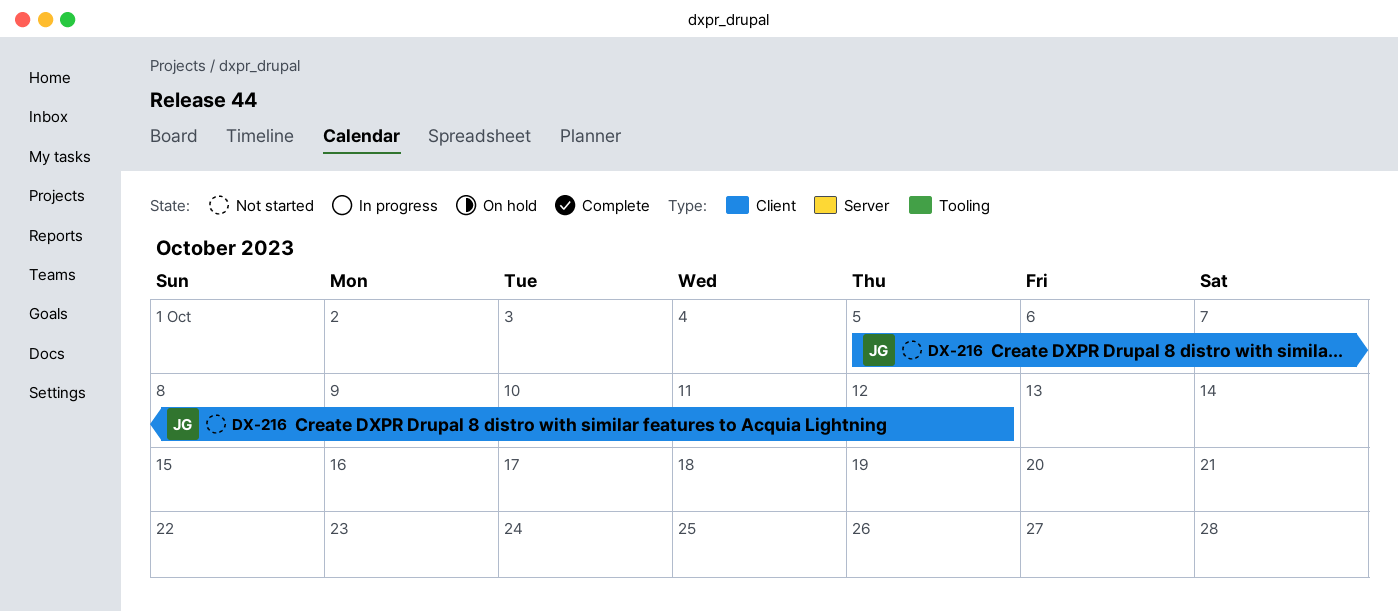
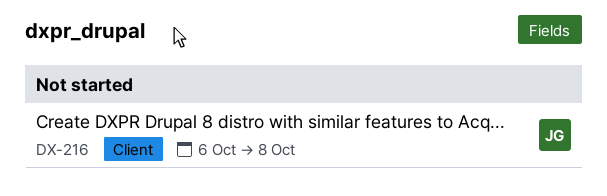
DX-216, start: Oct 5 -> Oct 6
DX-216, due: Oct 12 -> Oct 8

